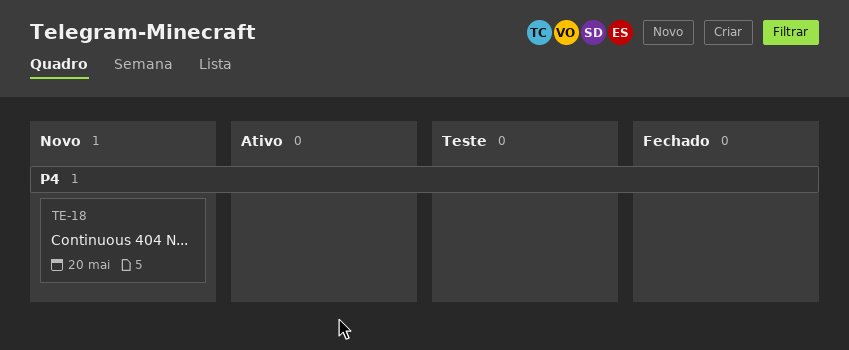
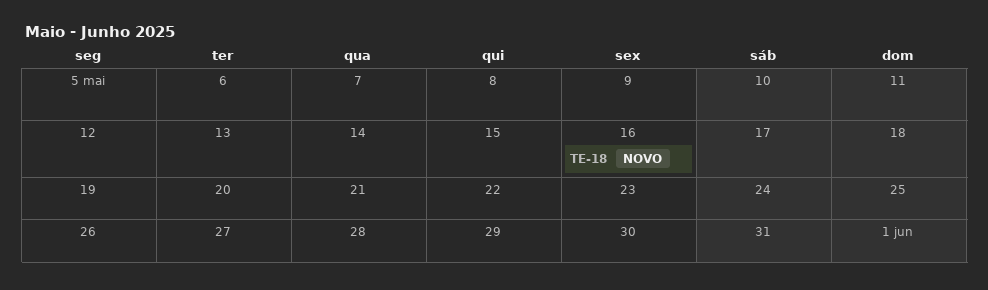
TE-18, due: May 20 -> May 16

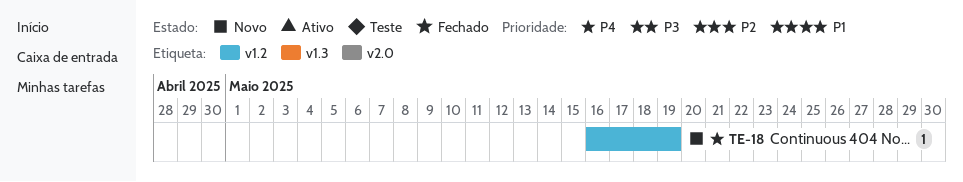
TE-18, due: May 16 -> May 19

